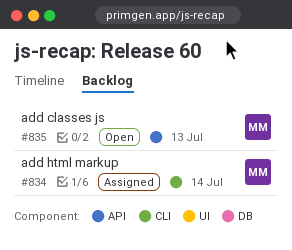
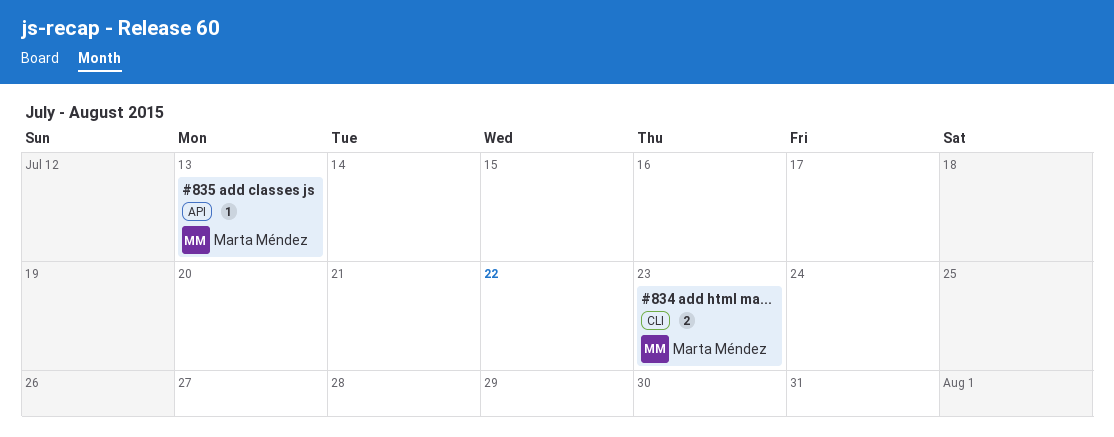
#834, due: Jul 14 -> Jul 23

